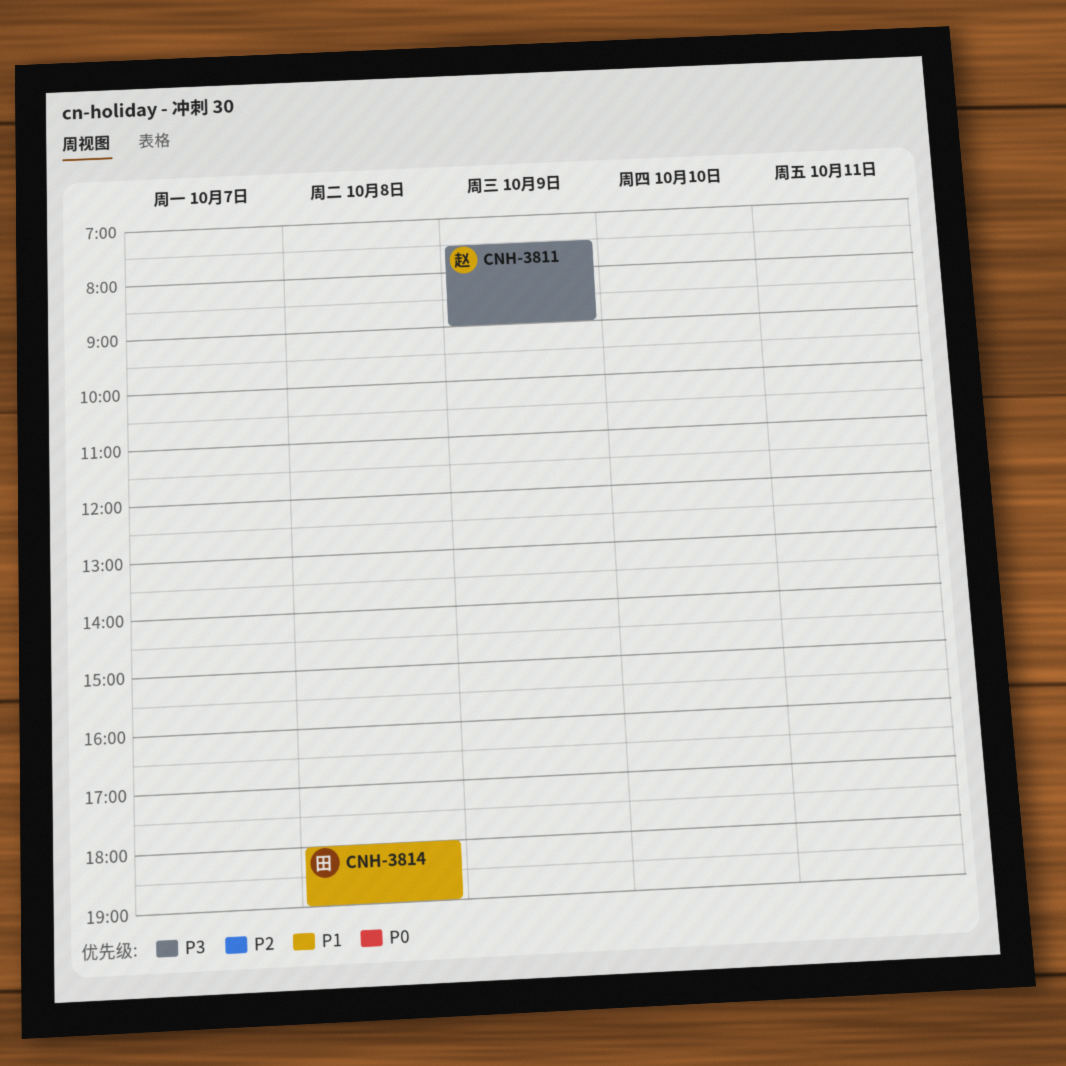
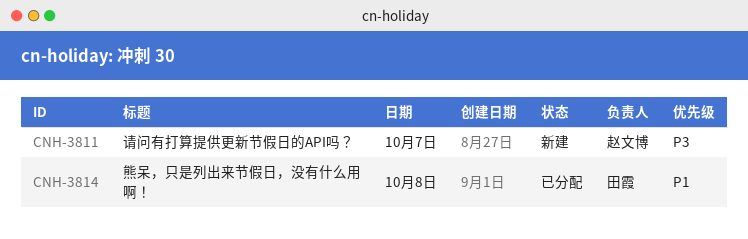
CNH-3811, day: Oct 9 -> Oct 7

